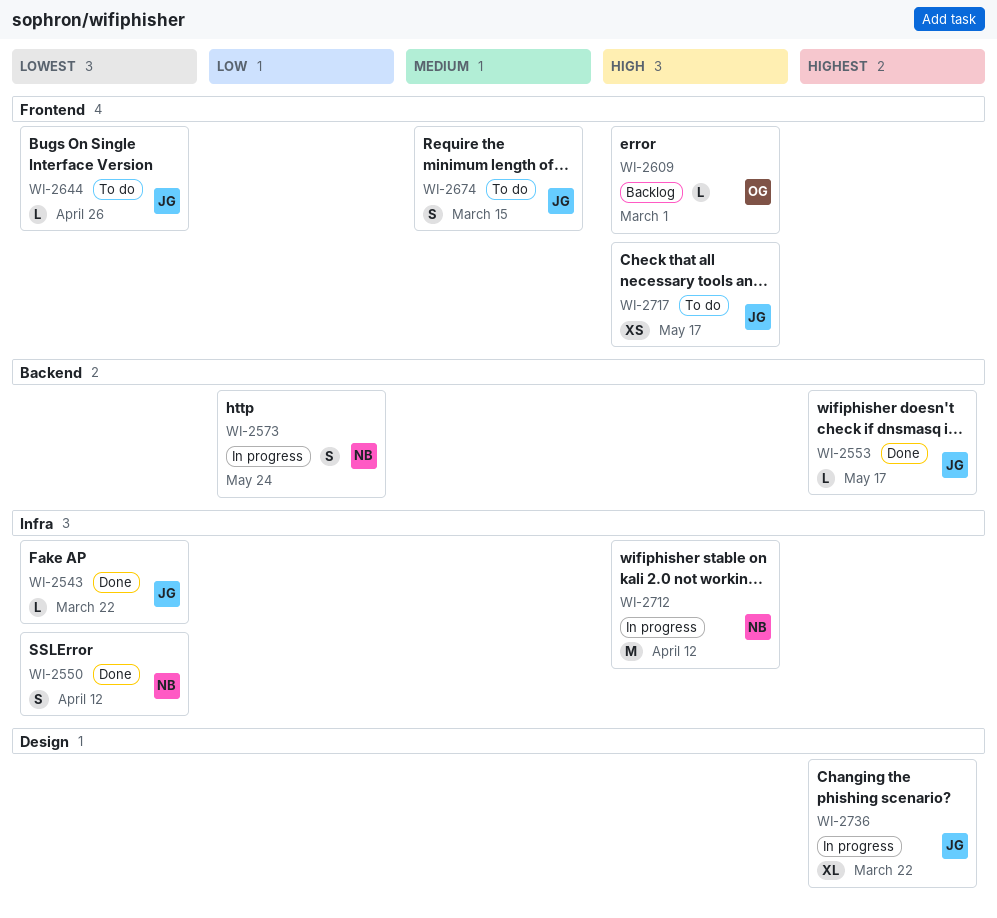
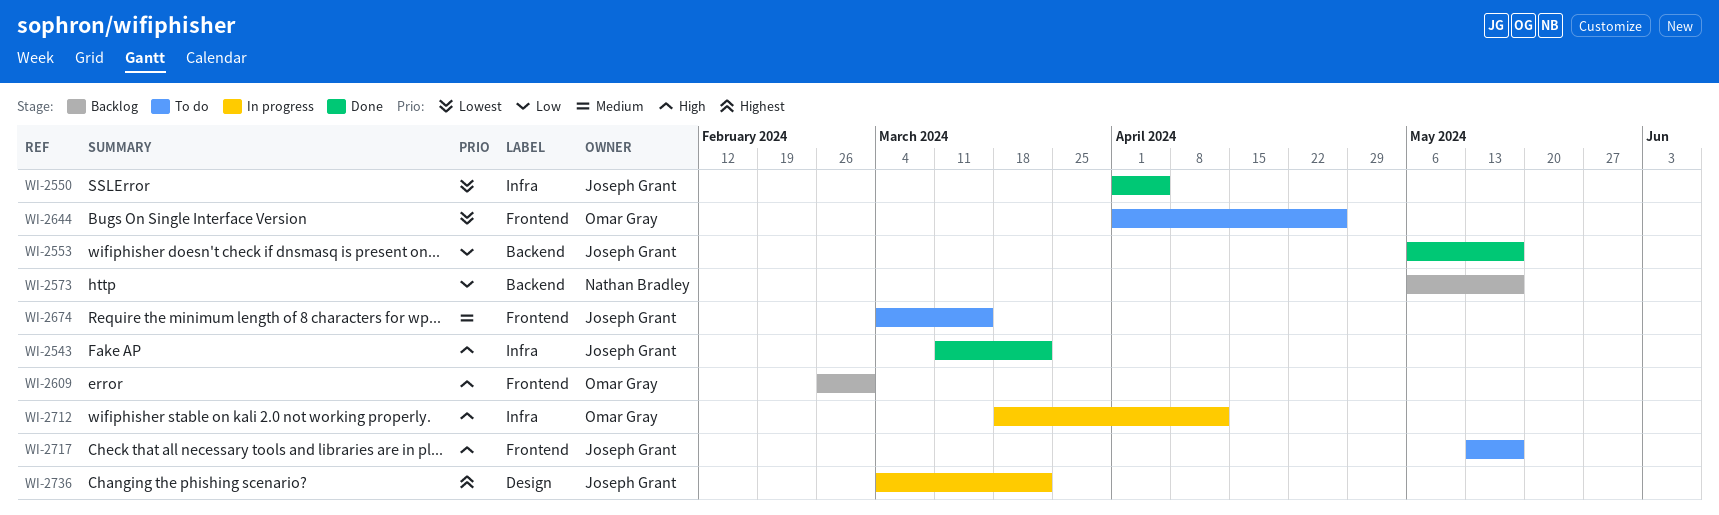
WI-2543, priority: Lowest -> High
WI-2550, owner: Nathan Bradley -> Joseph Grant
WI-2550, due: Apr 12 -> Apr 5
WI-2553, priority: Highest -> Low
WI-2573, status: In progress -> Backlog
WI-2573, due: May 24 -> May 17
WI-2644, owner: Joseph Grant -> Omar Gray
WI-2712, owner: Nathan Bradley -> Omar Gray

